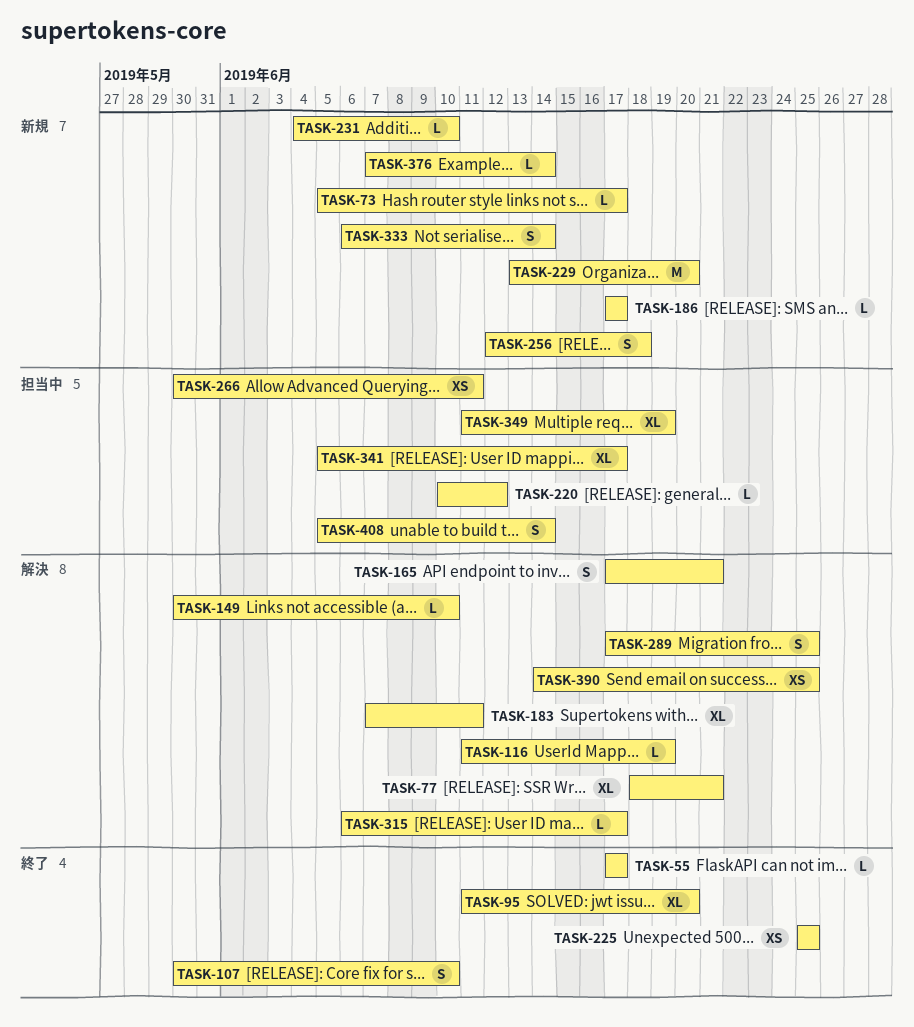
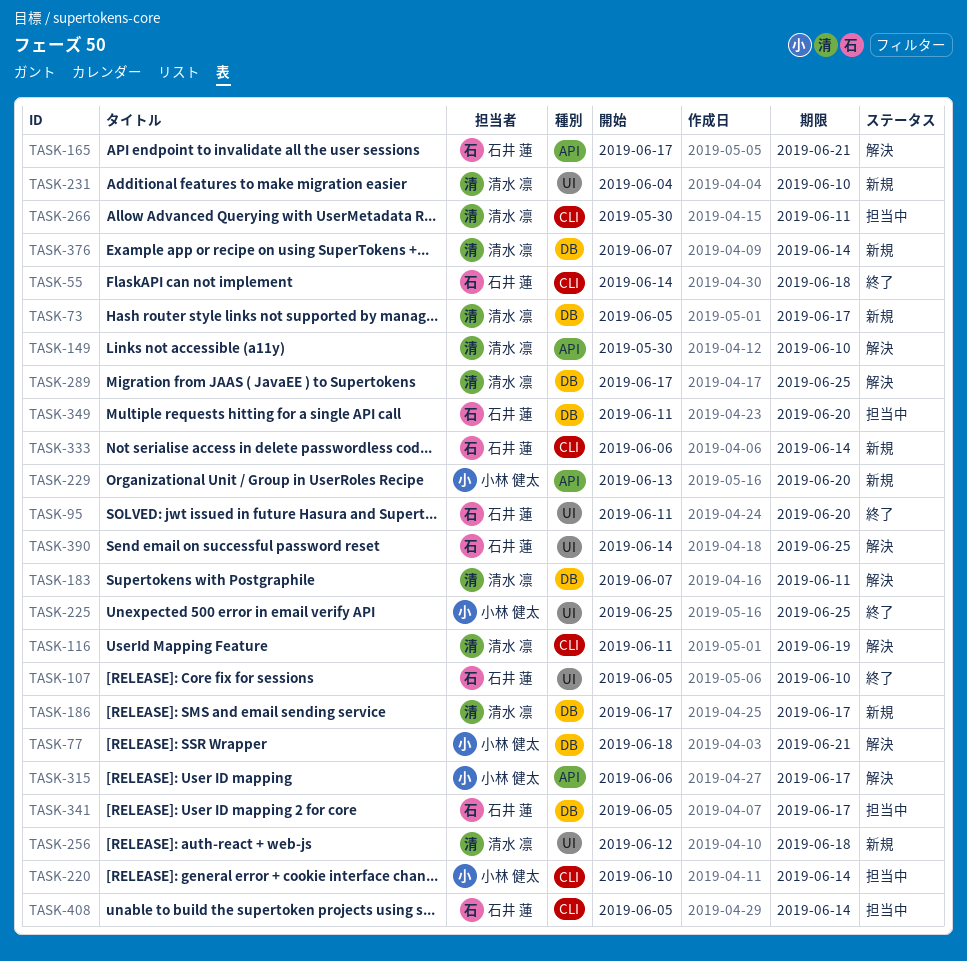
TASK-55, start: Jun 17 -> Jun 14
TASK-55, due: Jun 17 -> Jun 18
TASK-107, start: May 30 -> Jun 5
TASK-220, due: Jun 12 -> Jun 14
TASK-349, due: Jun 19 -> Jun 20

